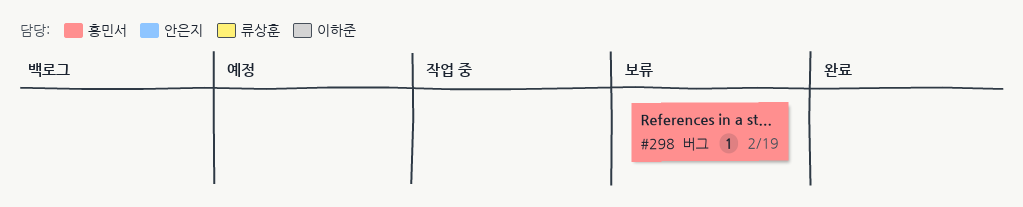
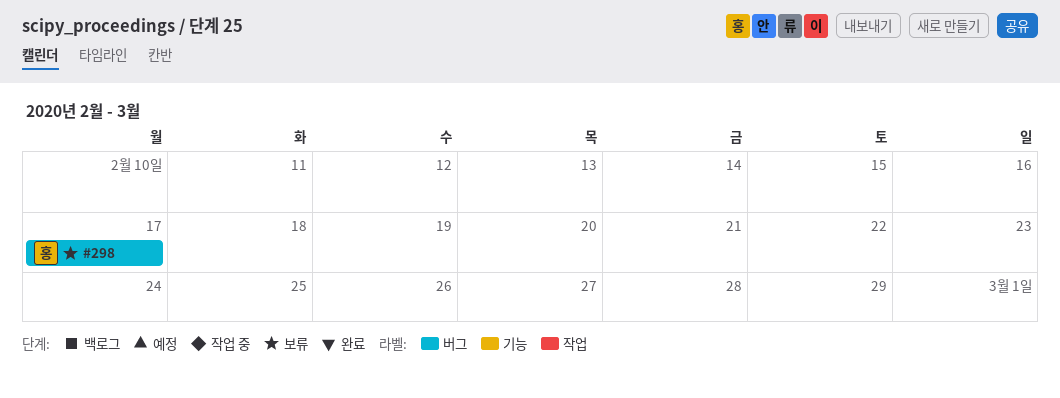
#298, due: Feb 19 -> Feb 17

